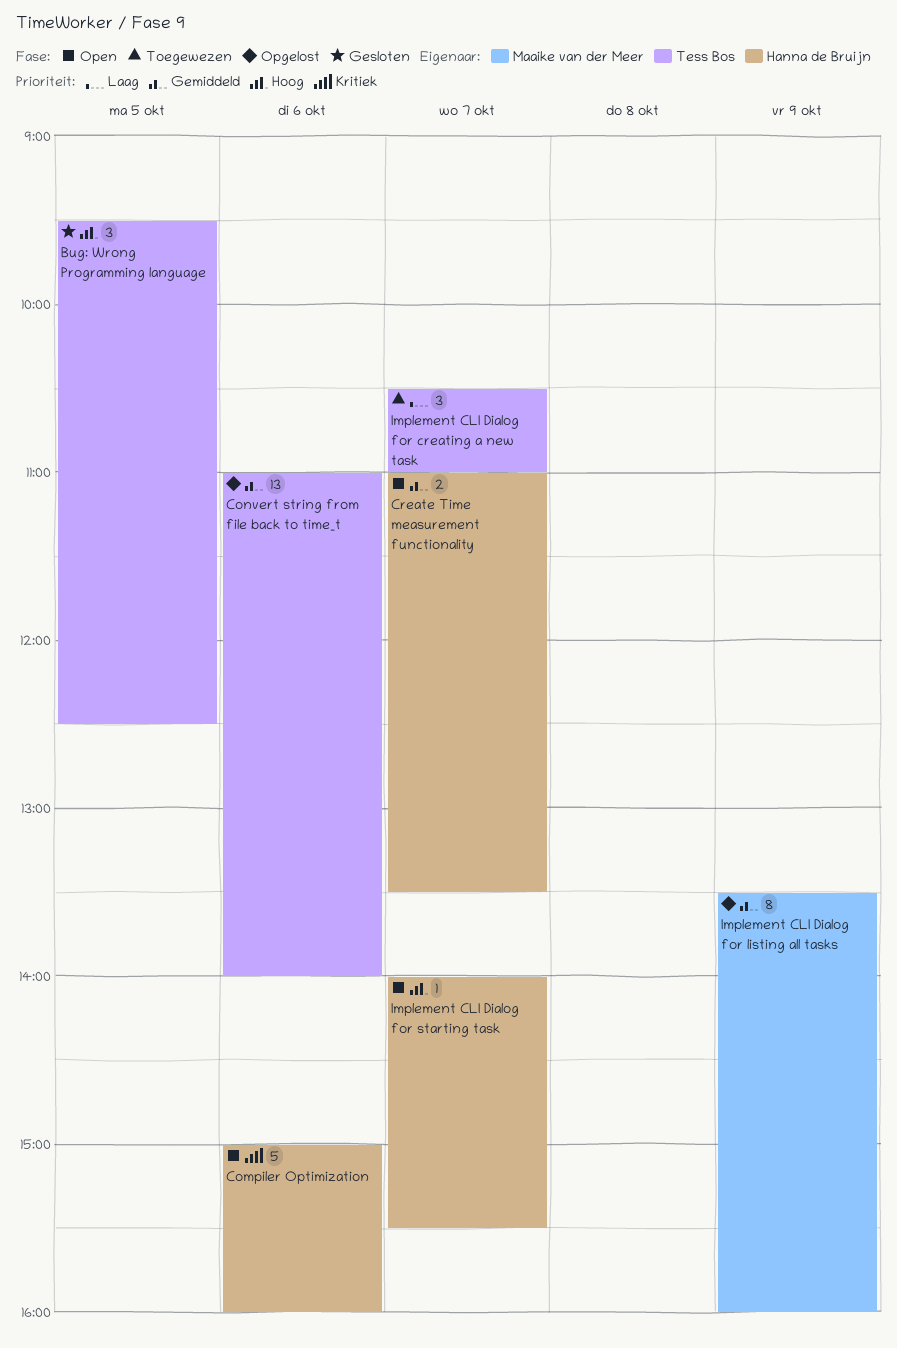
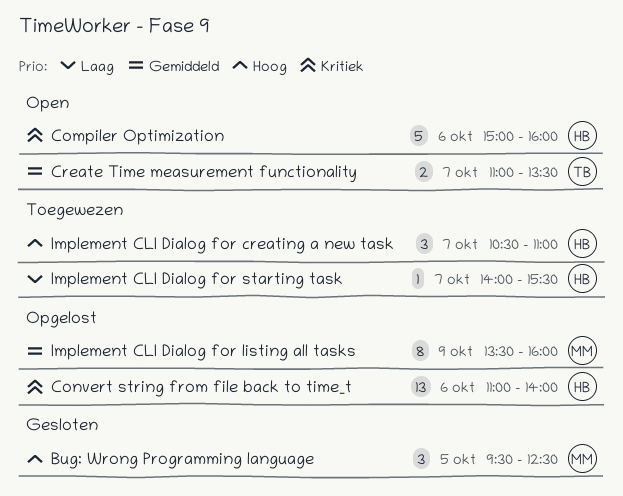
Bug: Wrong Programming language, owner: Tess Bos -> Maaike van der Meer
Convert string from file back to time_t, owner: Tess Bos -> Hanna de Bruijn
Convert string from file back to time_t, priority: Gemiddeld -> Kritiek
Create Time measurement functionality, owner: Hanna de Bruijn -> Tess Bos
Implement CLI Dialog for creating a new task, owner: Tess Bos -> Hanna de Bruijn
Implement CLI Dialog for creating a new task, priority: Laag -> Hoog
Implement CLI Dialog for starting task, status: Open -> Toegewezen
Implement CLI Dialog for starting task, priority: Hoog -> Laag

